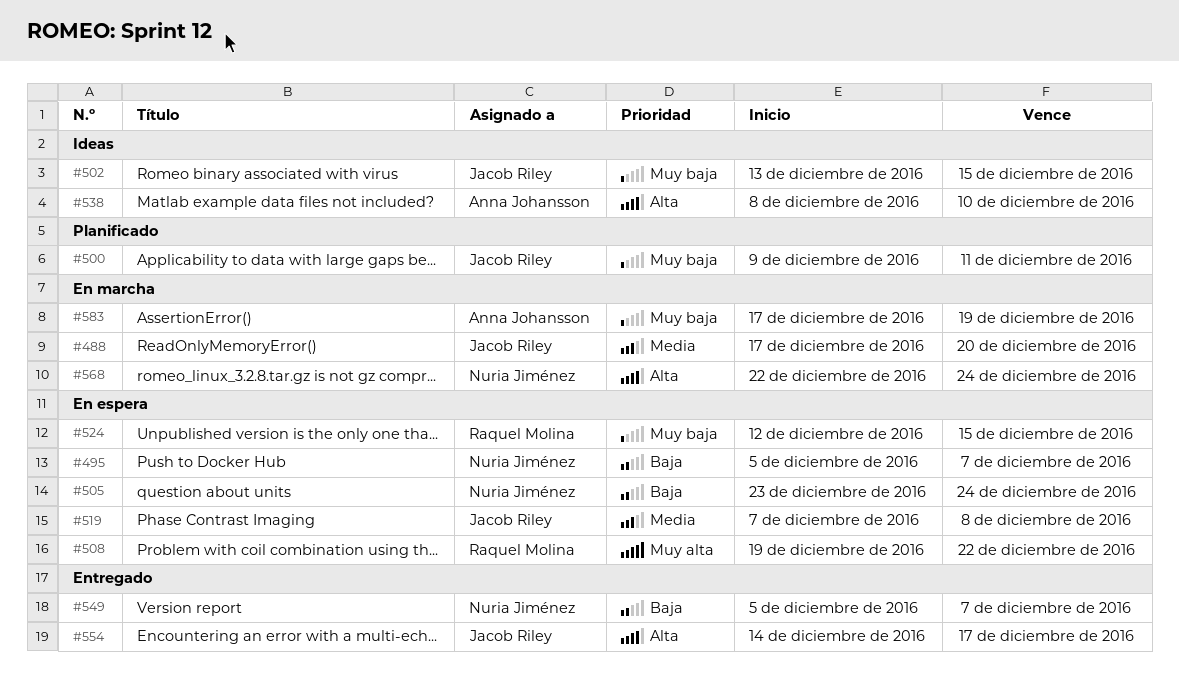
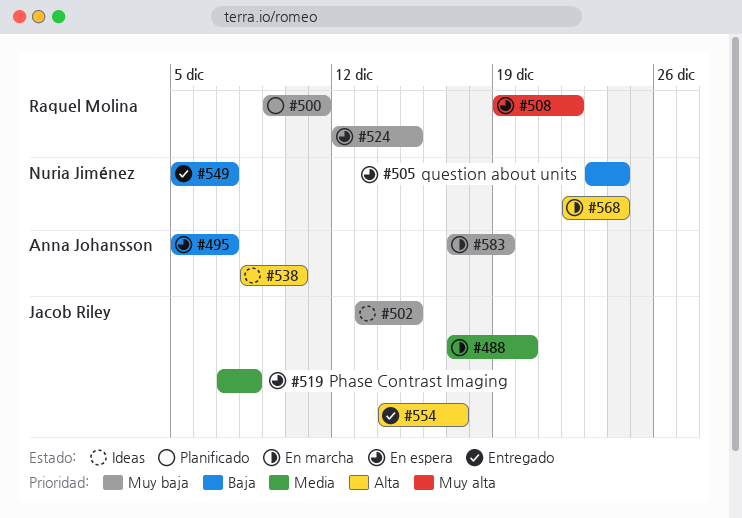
#495, owner: Nuria Jiménez -> Anna Johansson
#500, owner: Jacob Riley -> Raquel Molina

